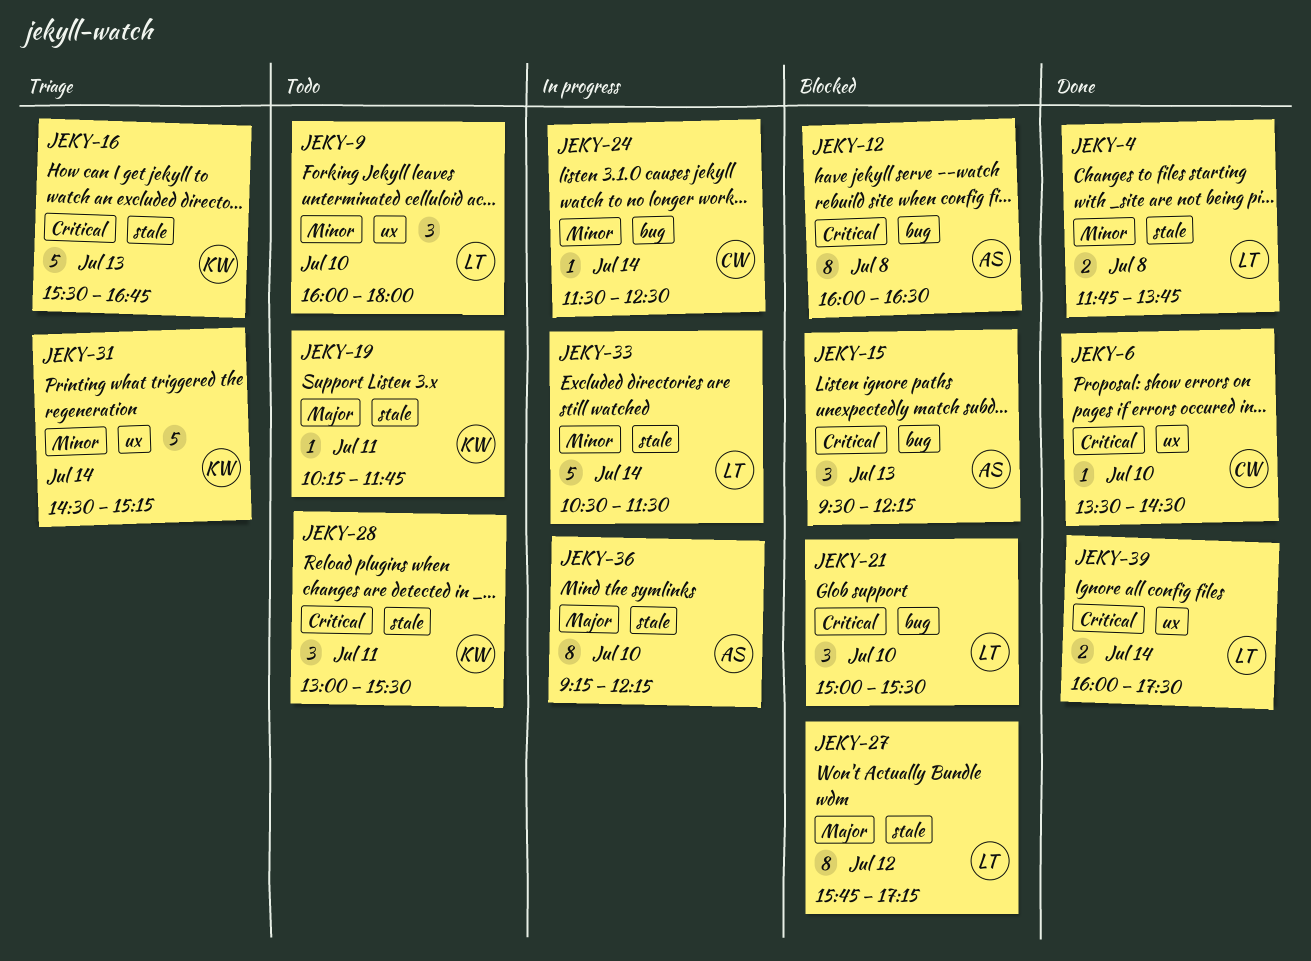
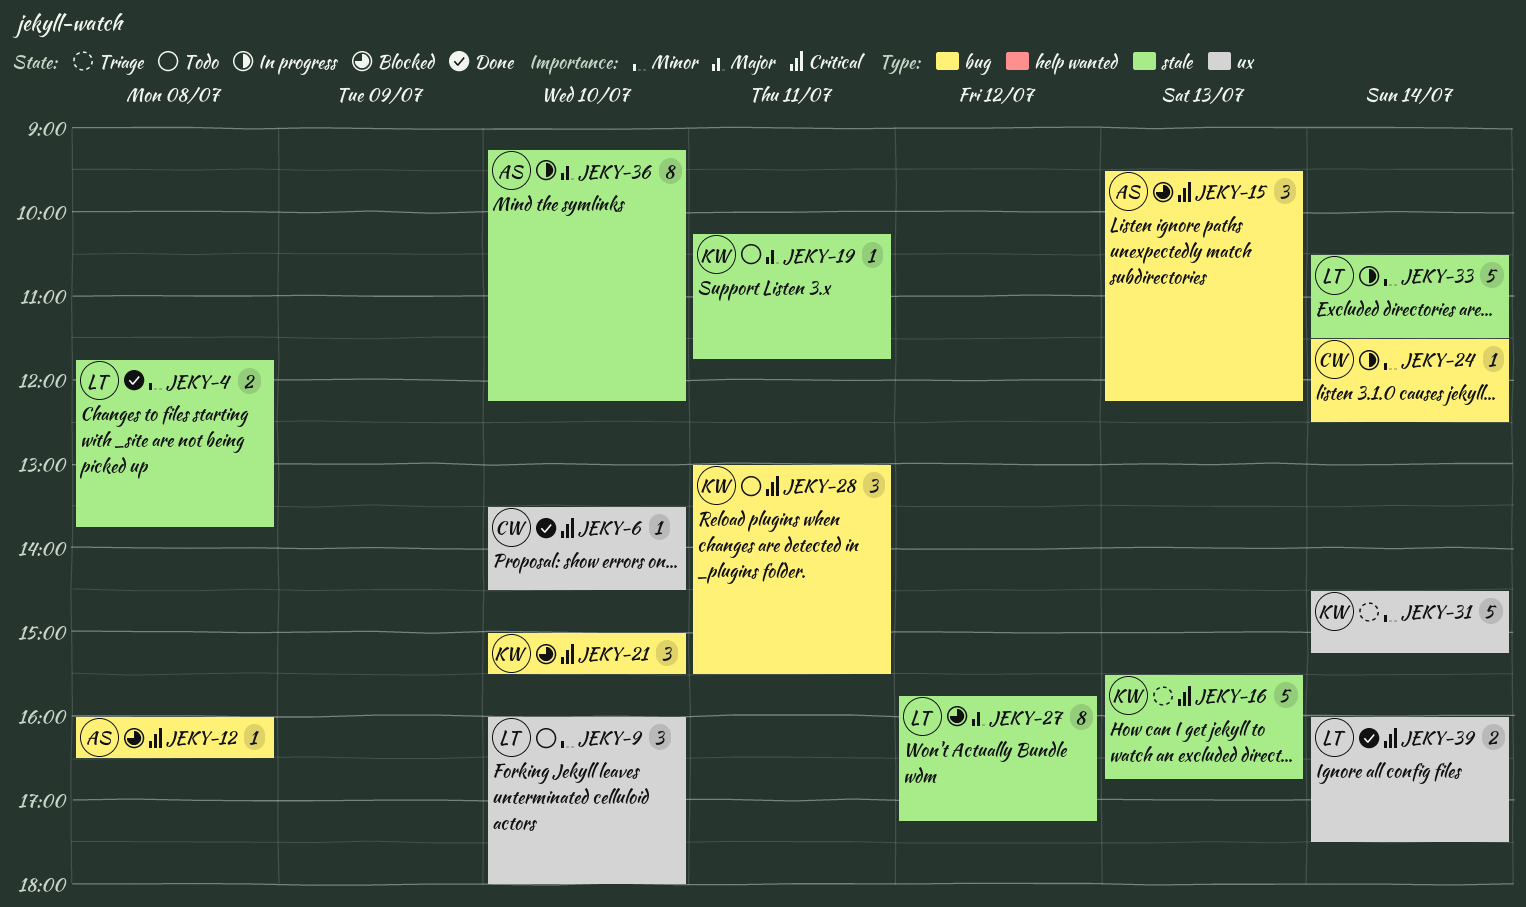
JEKY-12, estimate: 8 -> 1
JEKY-21, owner: LT -> KW
JEKY-28, label: stale -> bug

